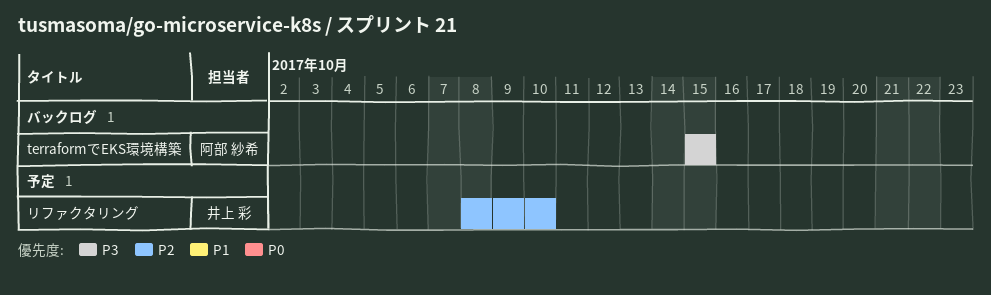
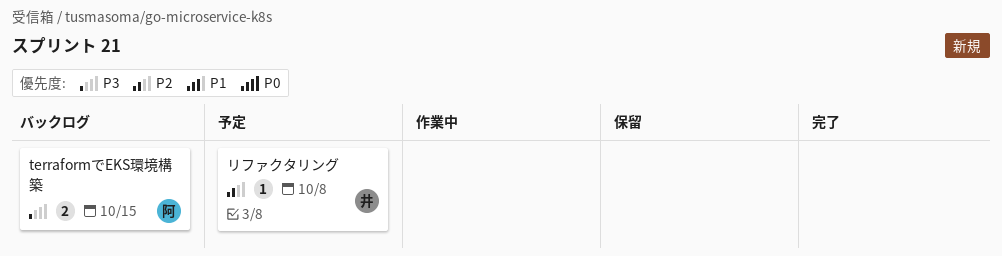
リファクタリング, due: Oct 10 -> Oct 8

